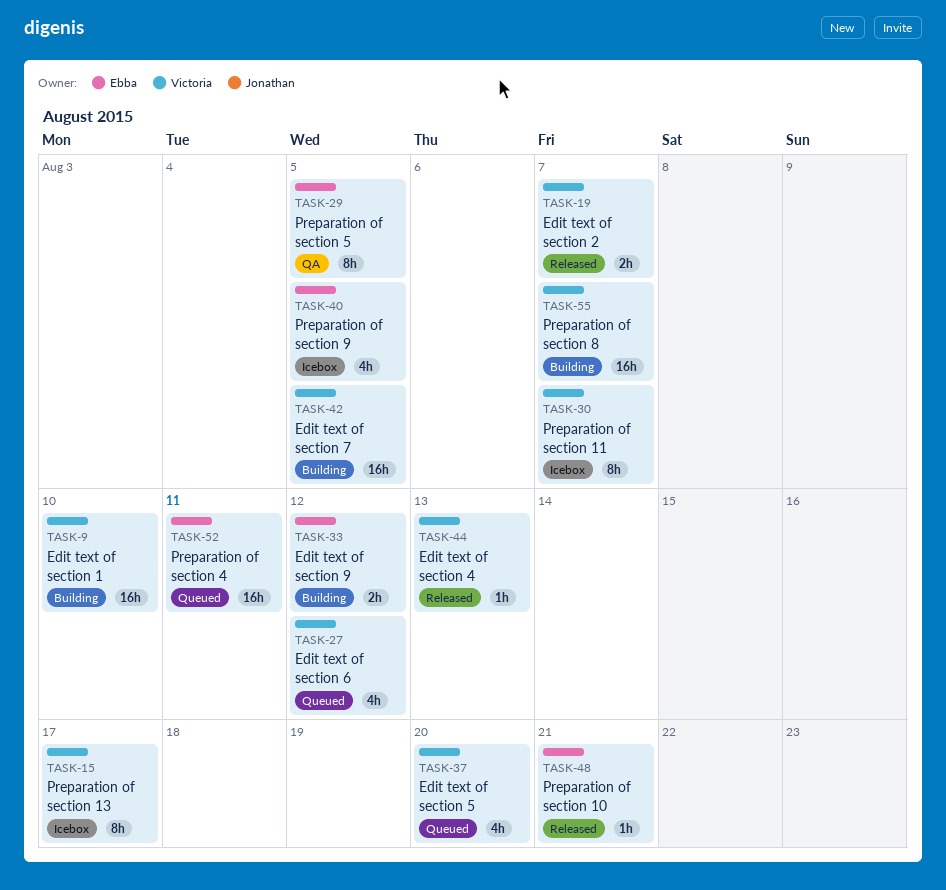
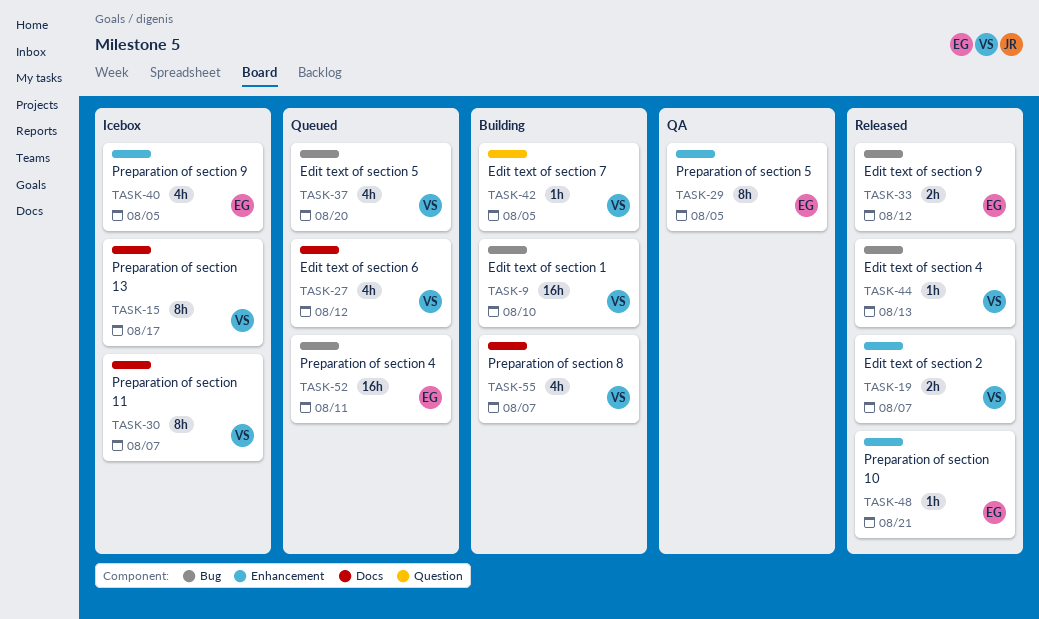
TASK-33, status: Building -> Released
TASK-42, estimate: 16h -> 1h
TASK-55, estimate: 16h -> 4h

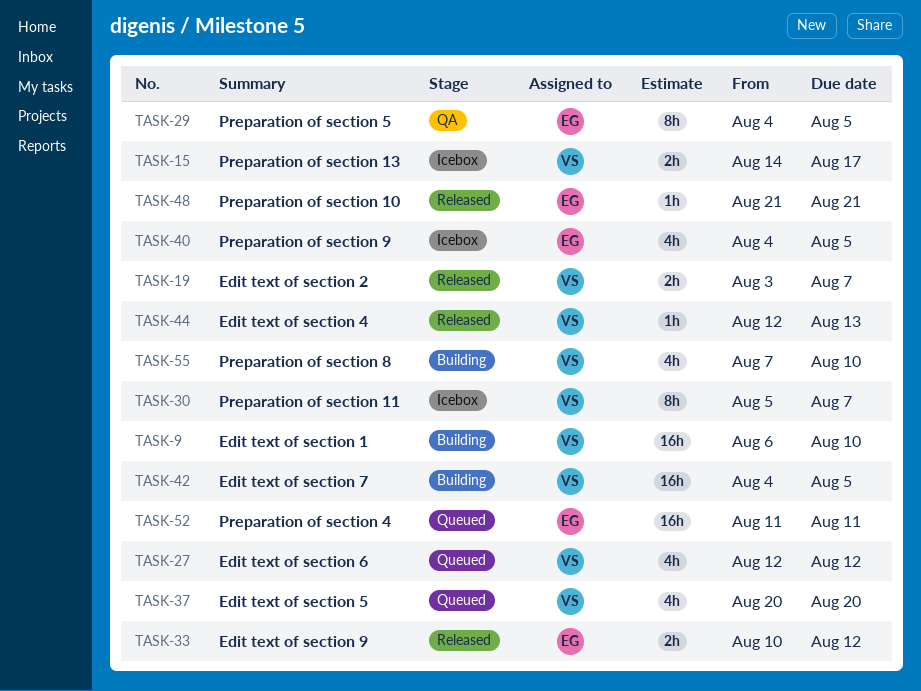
TASK-15, estimate: 8h -> 2h
TASK-42, estimate: 1h -> 16h
TASK-55, due: Aug 7 -> Aug 10

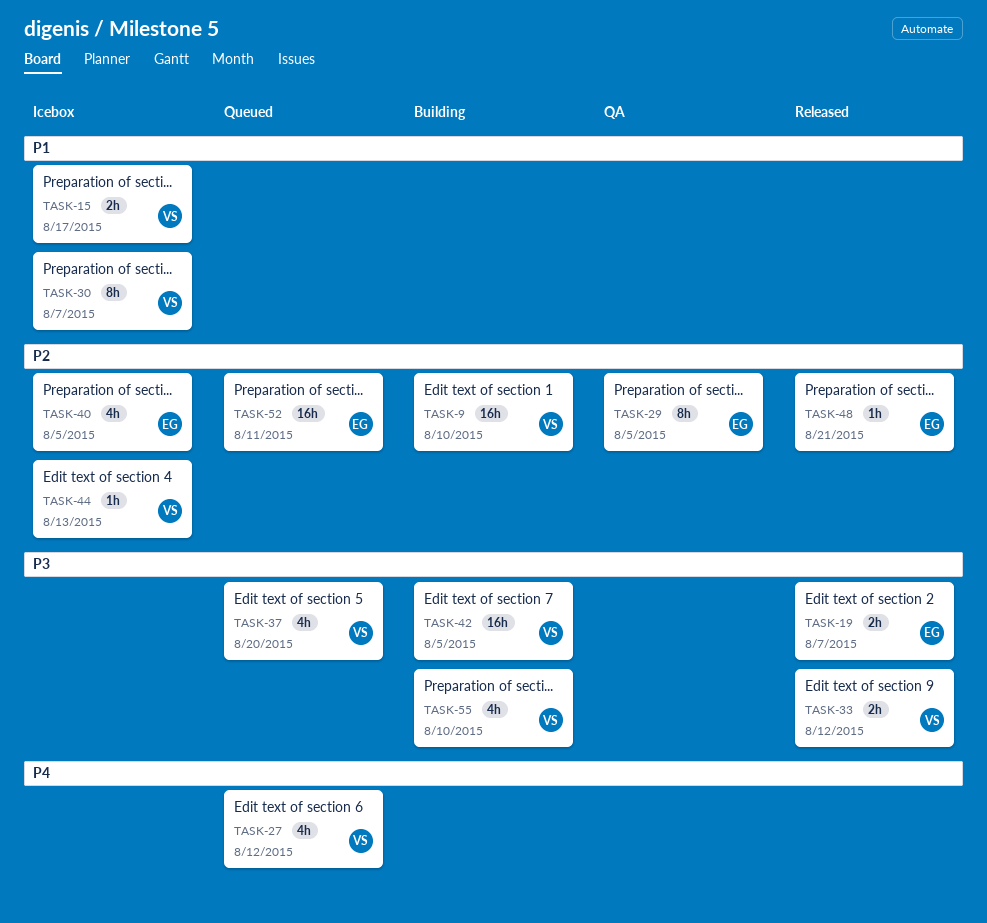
TASK-19, owner: VS -> EG
TASK-33, owner: EG -> VS
TASK-44, status: Released -> Icebox

